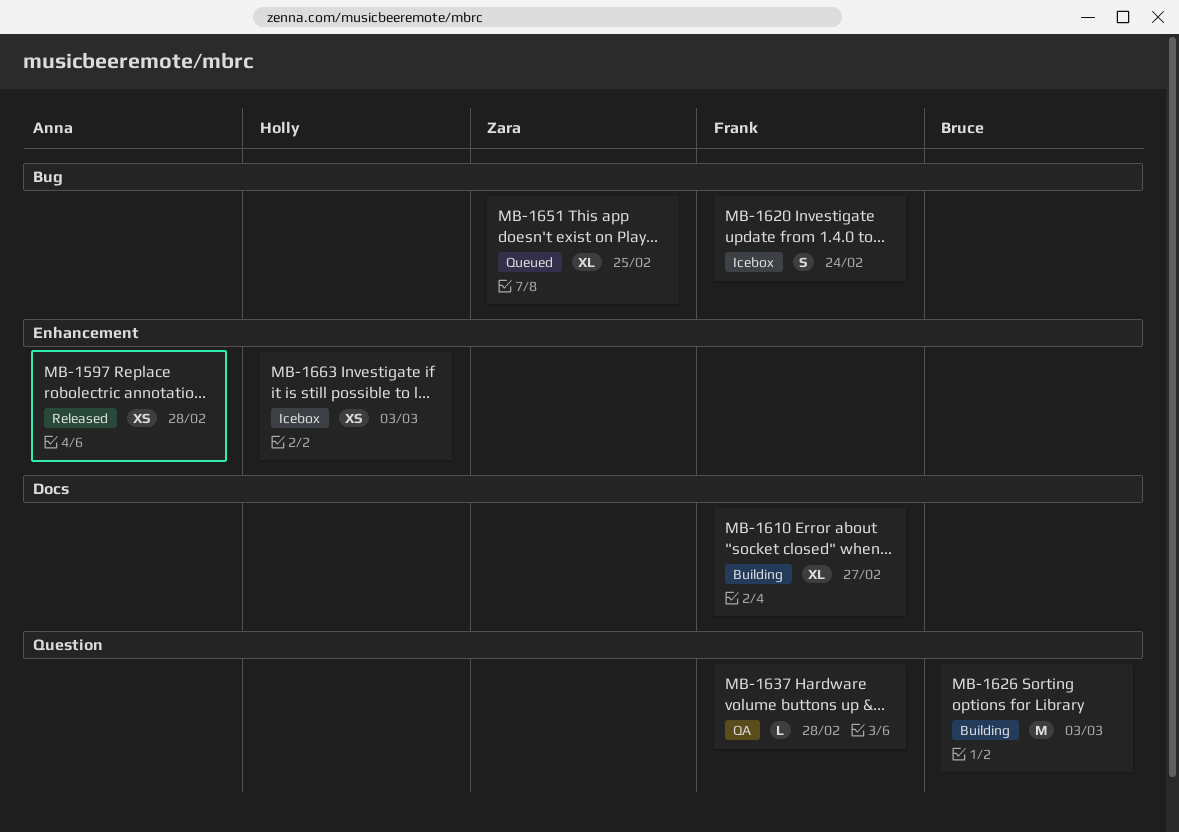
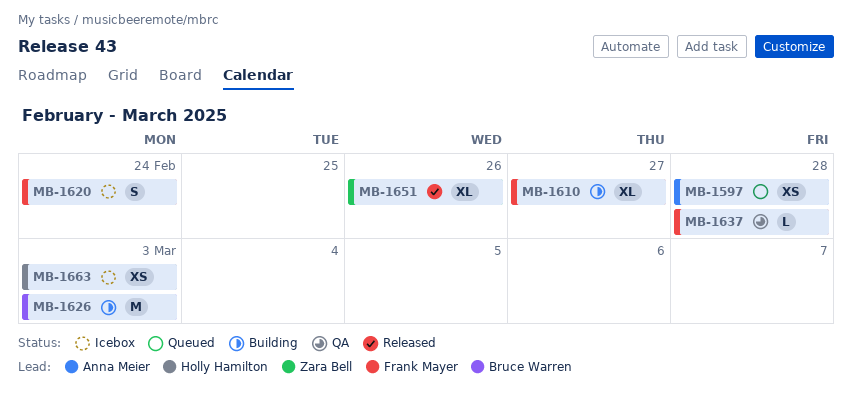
MB-1597, status: Released -> Queued
MB-1651, status: Queued -> Released
MB-1651, due: Feb 25 -> Feb 26

